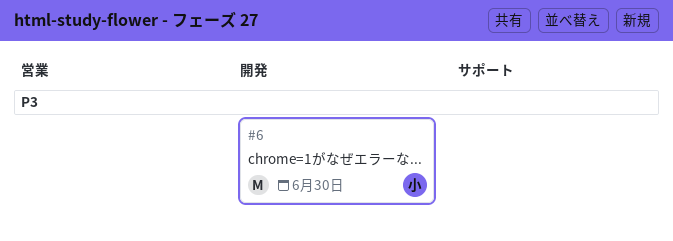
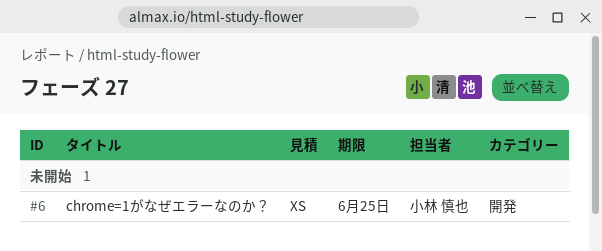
#6, estimate: M -> XS
#6, due: Jun 30 -> Jun 25

